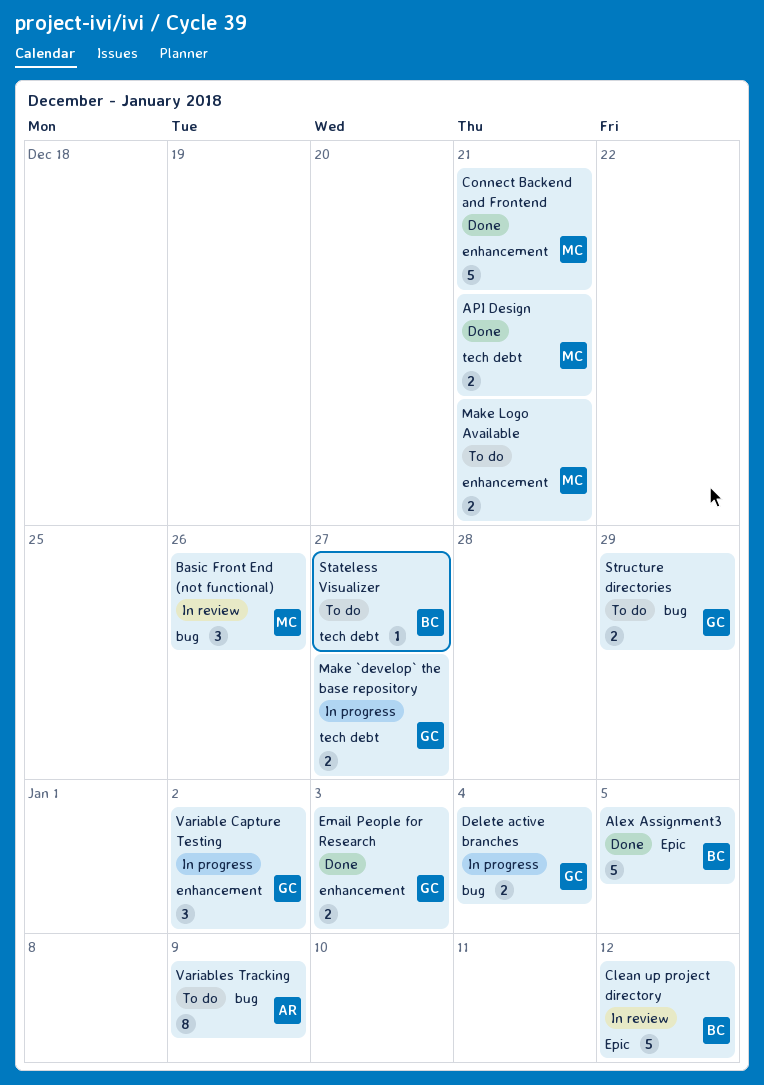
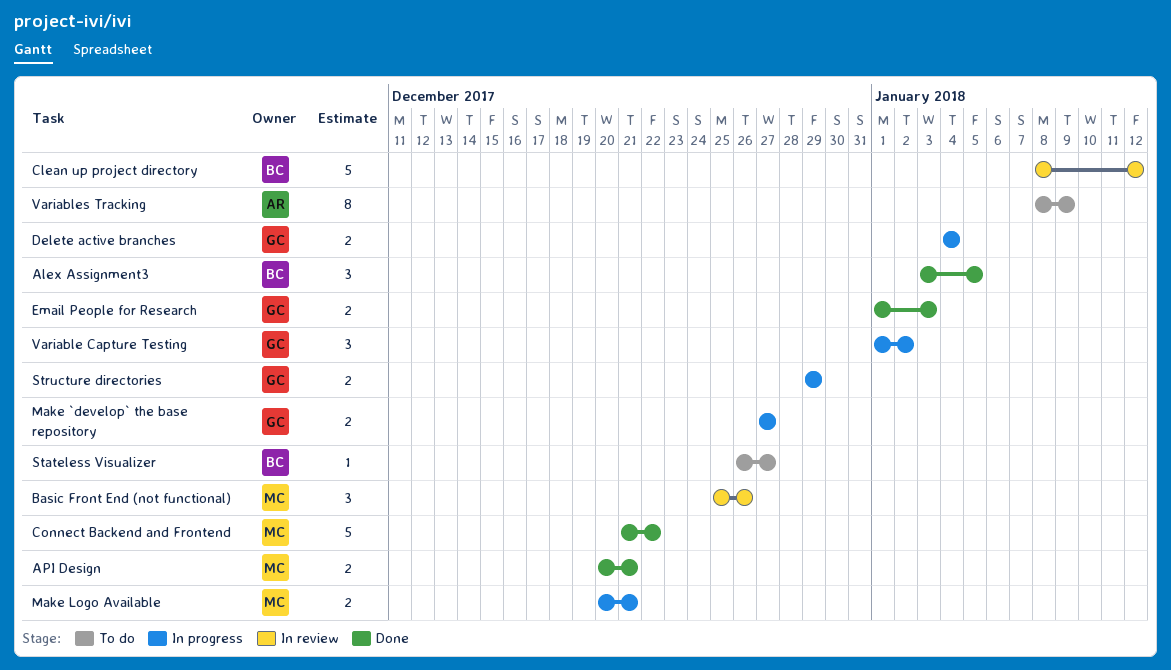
Alex Assignment3, estimate: 5 -> 3
Connect Backend and Frontend, due: Dec 21 -> Dec 22
Make Logo Available, status: To do -> In progress
Structure directories, status: To do -> In progress

